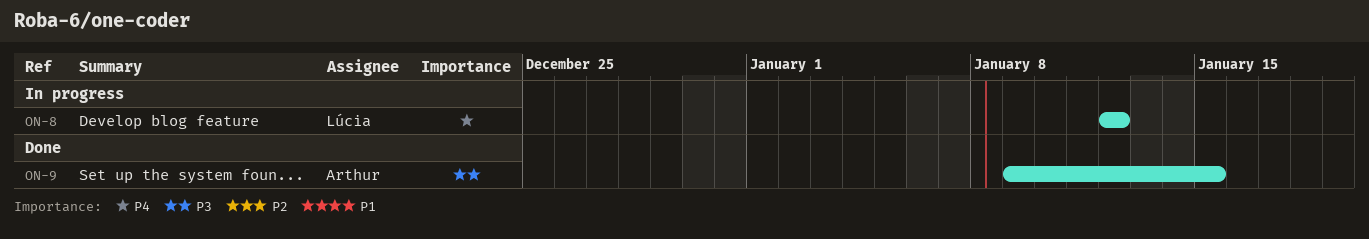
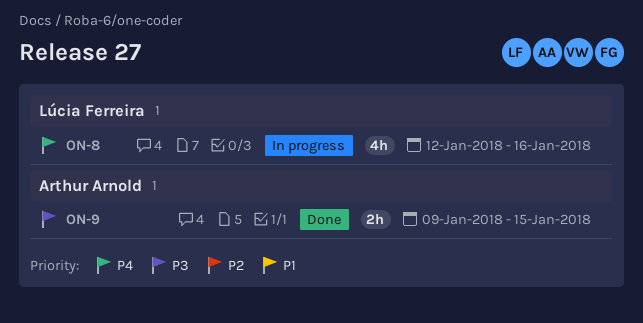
ON-8, due: Jan 12 -> Jan 16

